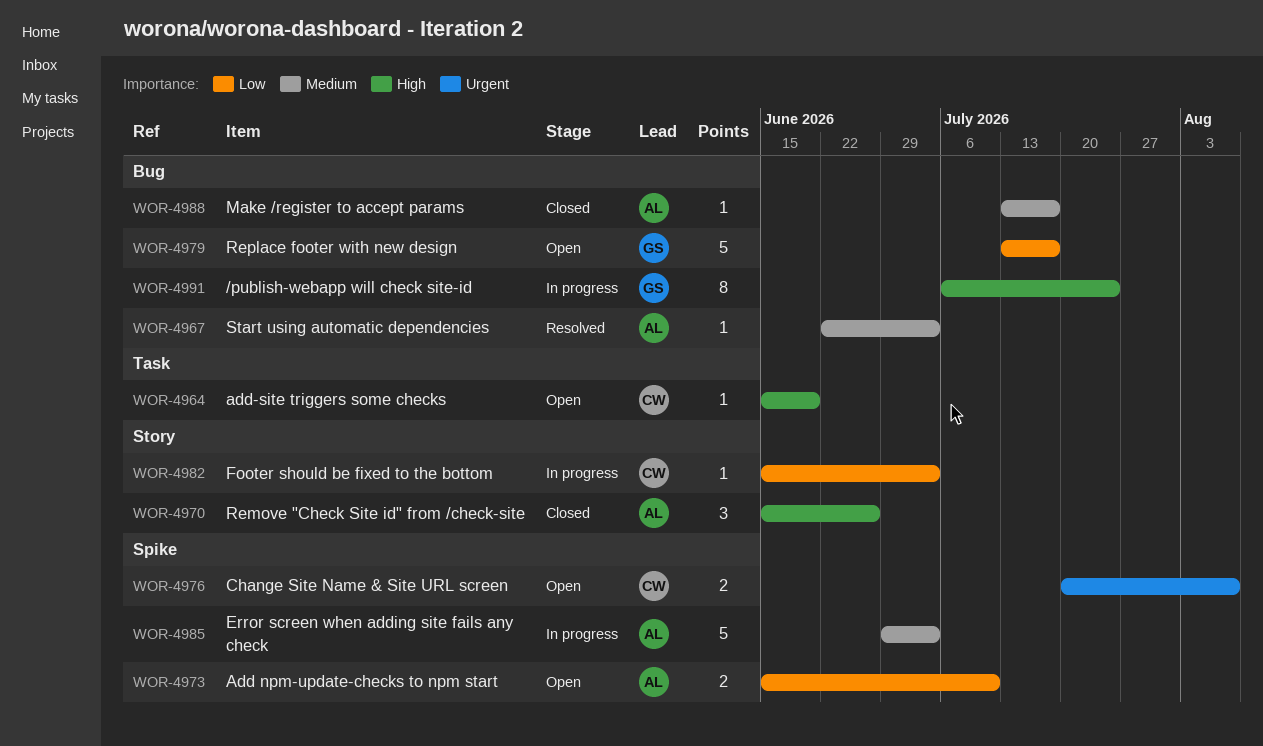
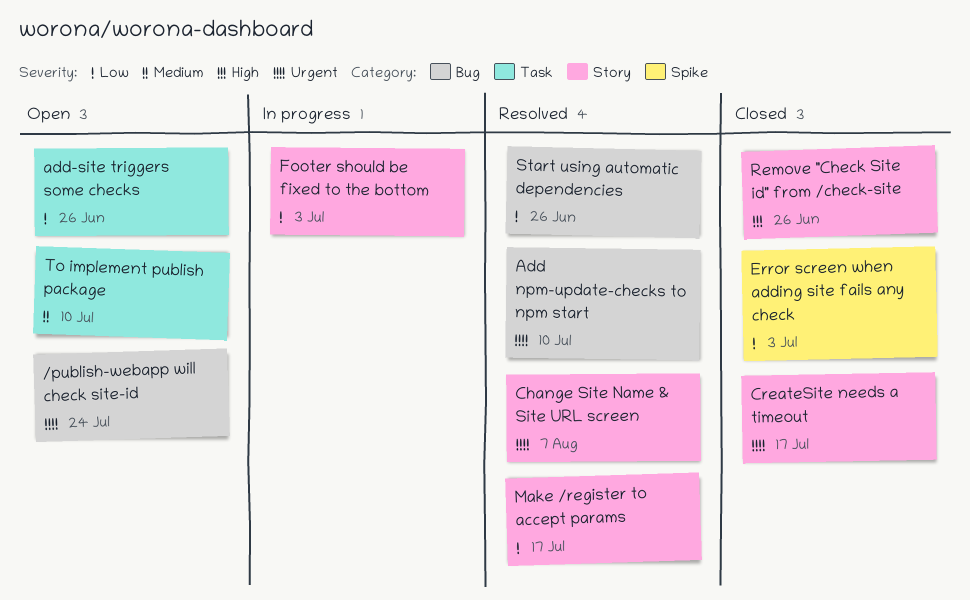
/publish-webapp will check site-id, status: In progress -> Open
/publish-webapp will check site-id, priority: High -> Urgent
Add npm-update-checks to npm start, status: Open -> Resolved
Add npm-update-checks to npm start, priority: Low -> Urgent
Add npm-update-checks to npm start, label: Spike -> Bug
add-site triggers some checks, priority: High -> Low
add-site triggers some checks, due: Jun 19 -> Jun 26
Change Site Name & Site URL screen, status: Open -> Resolved
Change Site Name & Site URL screen, label: Spike -> Story
CreateSite needs a timeout: none -> present
Error screen when adding site fails any check, status: In progress -> Closed
Error screen when adding site fails any check, priority: Medium -> Low
Make /register to accept params, status: Closed -> Resolved
Make /register to accept params, priority: Medium -> Low
Make /register to accept params, label: Bug -> Story
Replace footer with new design: present -> none
Start using automatic dependencies, priority: Medium -> Low
Start using automatic dependencies, due: Jul 3 -> Jun 26
To implement publish package: none -> present

